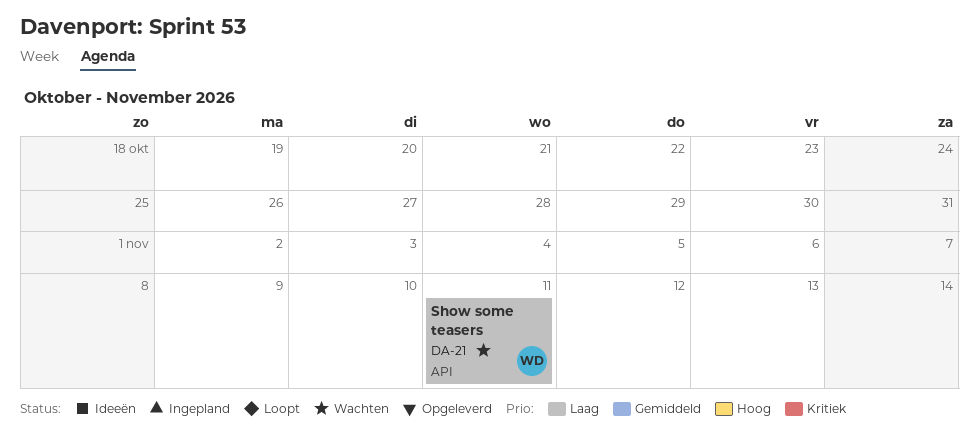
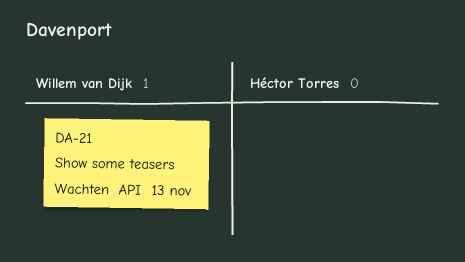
DA-21, due: Nov 11 -> Nov 13

